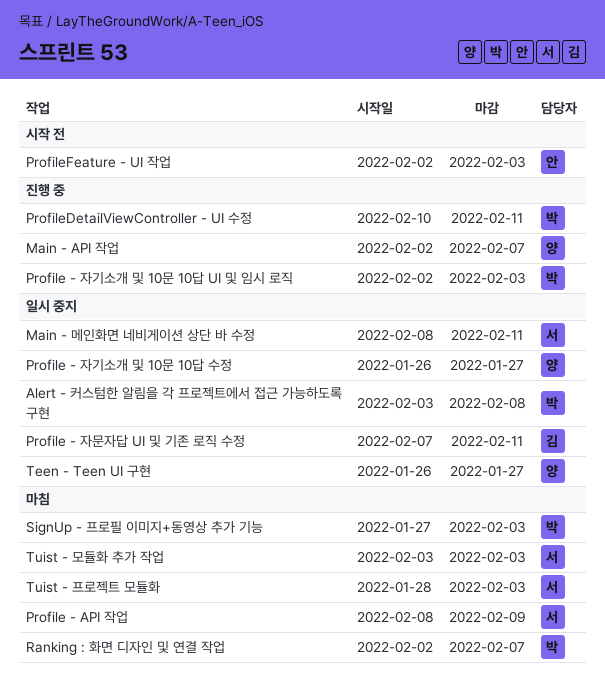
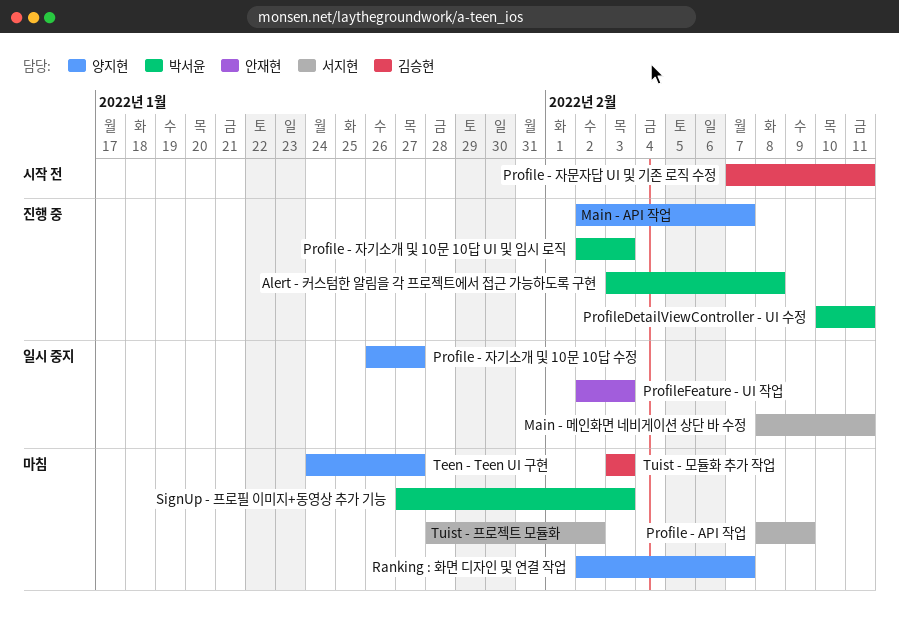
Alert - 커스텀한 알림을 각 프로젝트에서 접근 가능하도록 구현, status: 일시 중지 -> 진행 중
Profile - 자문자답 UI 및 기존 로직 수정, status: 일시 중지 -> 시작 전
ProfileFeature - UI 작업, status: 시작 전 -> 일시 중지
Ranking : 화면 디자인 및 연결 작업, owner: 박서윤 -> 양지현
Teen - Teen UI 구현, status: 일시 중지 -> 마침
Teen - Teen UI 구현, start: Jan 26 -> Jan 24
Tuist - 모듈화 추가 작업, owner: 서지현 -> 김승현
Tuist - 프로젝트 모듈화, due: Feb 3 -> Feb 2

